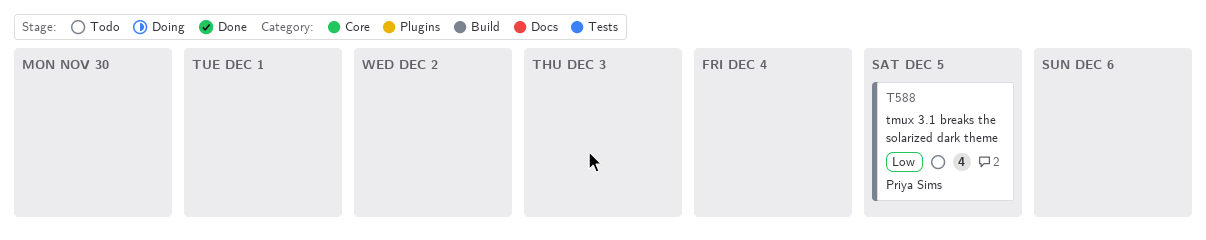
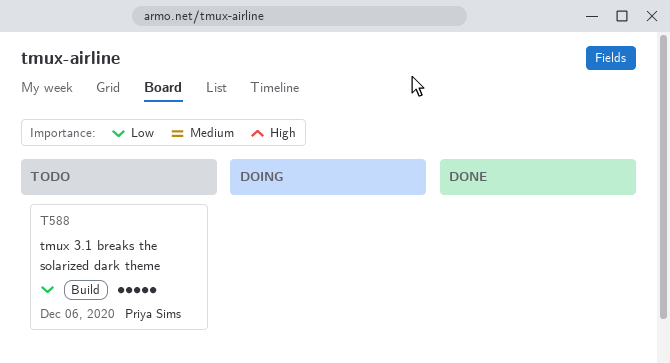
T588, estimate: 4 -> 5
T588, due: Dec 5 -> Dec 6

